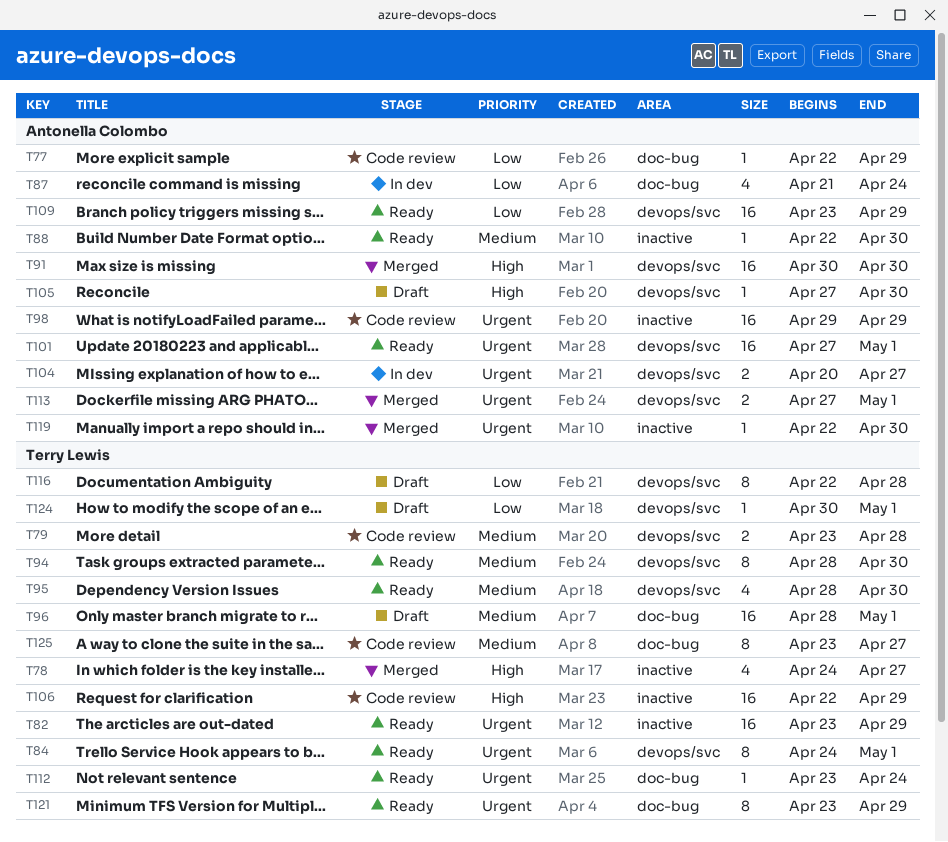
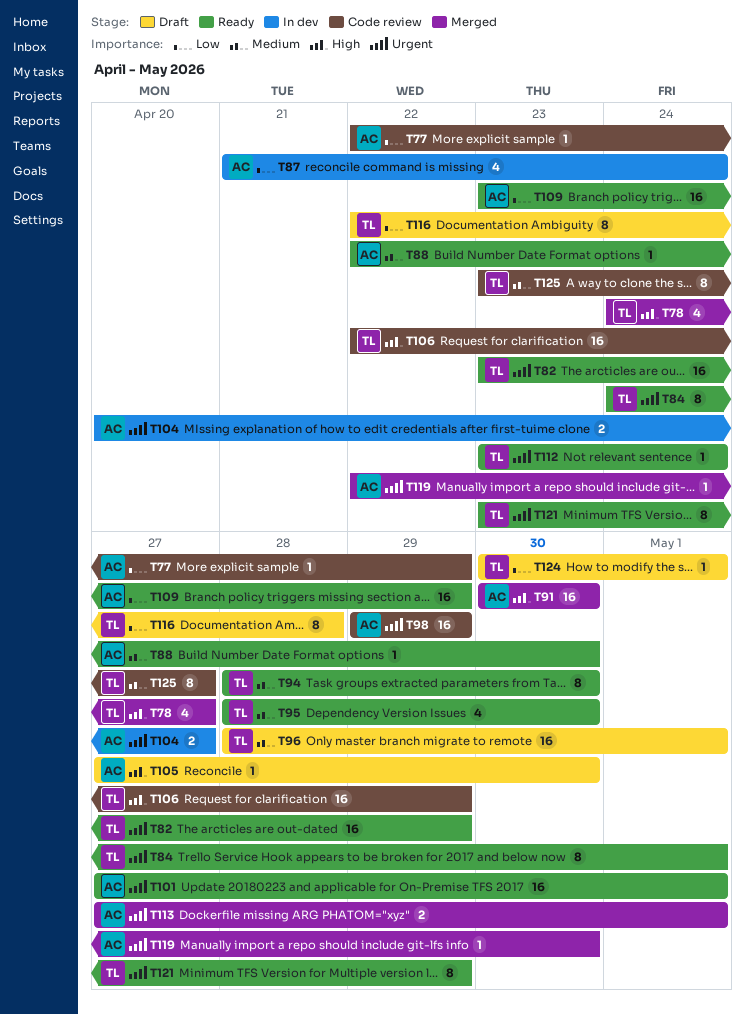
T79: present -> none

